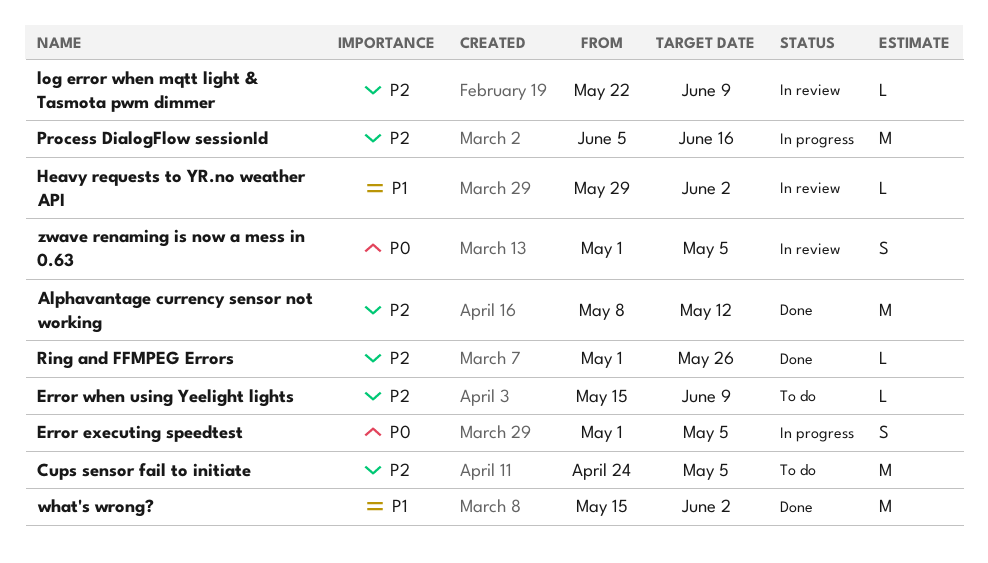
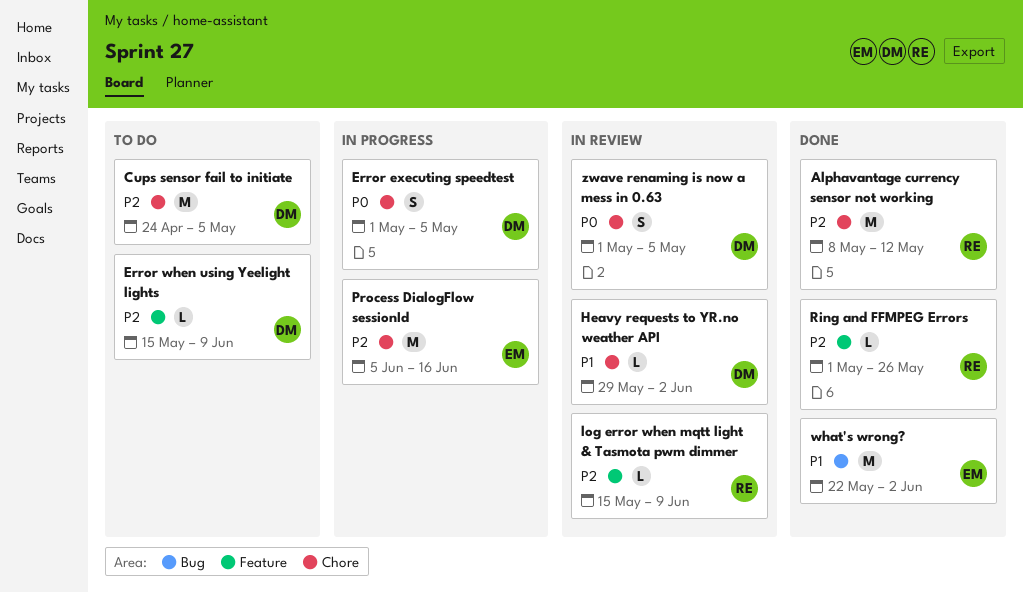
log error when mqtt light & Tasmota pwm dimmer, start: May 22 -> May 15
what's wrong?, start: May 15 -> May 22

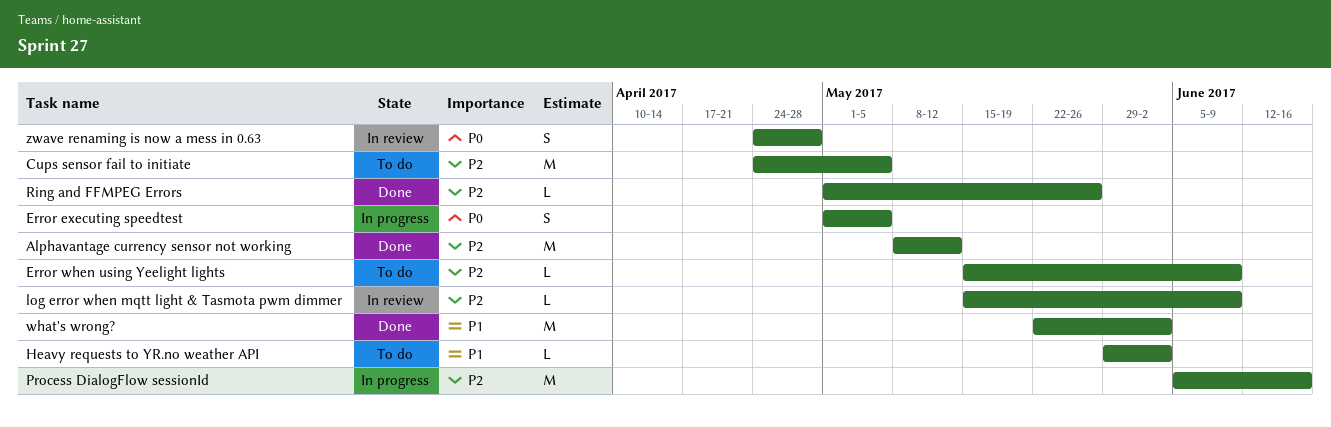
Heavy requests to YR.no weather API, status: In review -> To do
zwave renaming is now a mess in 0.63, start: May 1 -> Apr 24
zwave renaming is now a mess in 0.63, due: May 5 -> Apr 28

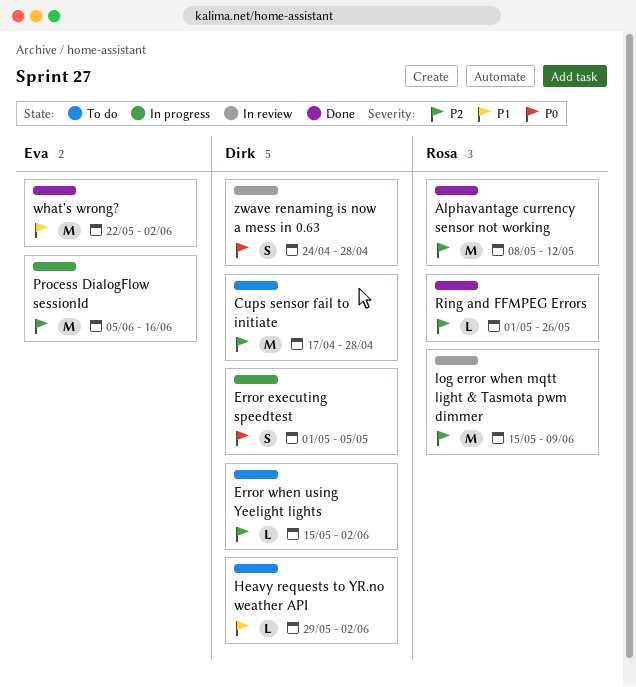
Cups sensor fail to initiate, start: Apr 24 -> Apr 17
Cups sensor fail to initiate, due: May 5 -> Apr 28
Error when using Yeelight lights, due: Jun 9 -> Jun 2
log error when mqtt light & Tasmota pwm dimmer, estimate: L -> M

